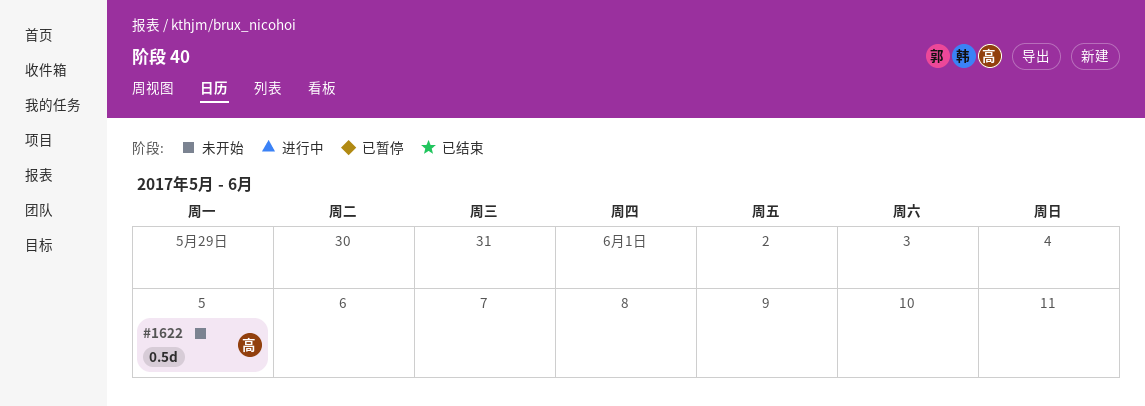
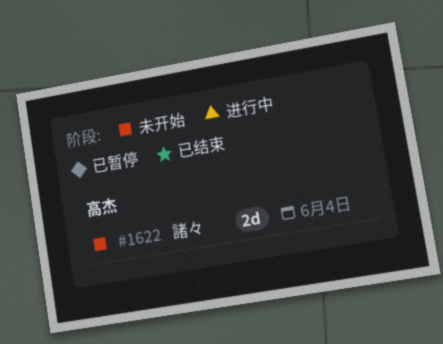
#1622, estimate: 0.5d -> 2d
#1622, due: Jun 5 -> Jun 4

